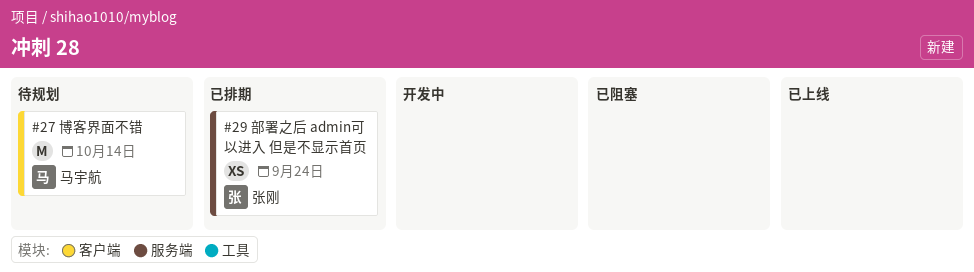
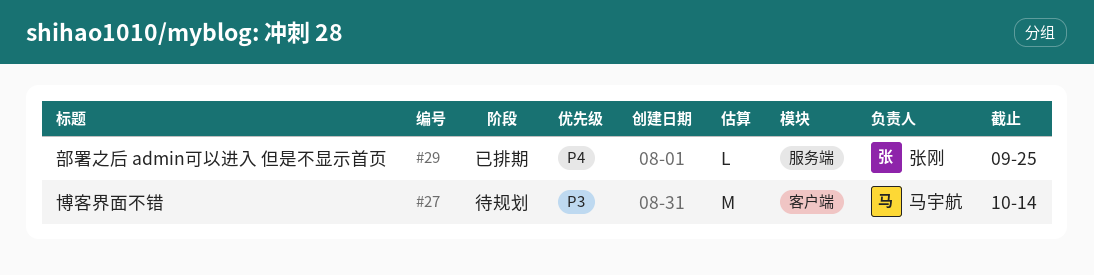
#29, estimate: XS -> L
#29, due: Sep 24 -> Sep 25

